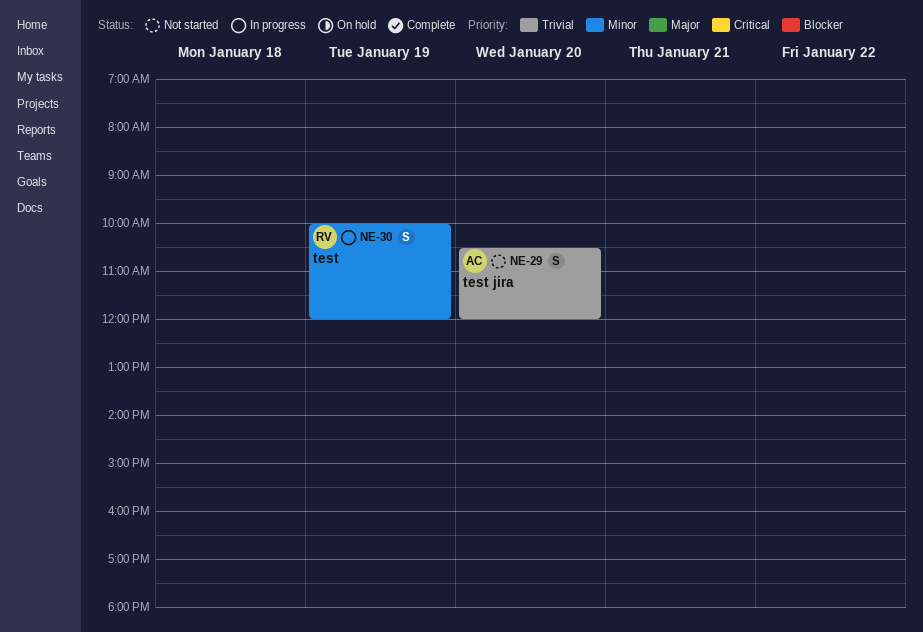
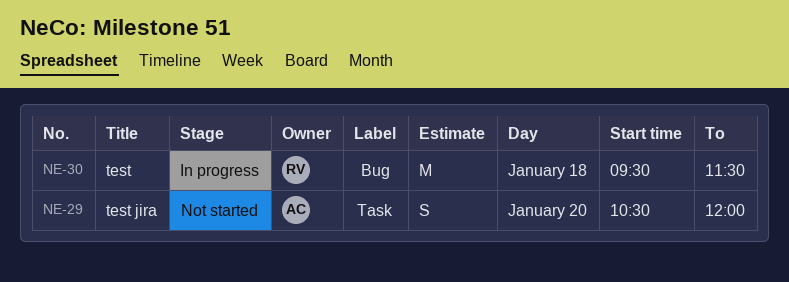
NE-30, estimate: S -> M
NE-30, day: Jan 19 -> Jan 18
NE-30, begins: 10:00 -> 09:30
NE-30, ends: 12:00 -> 11:30

